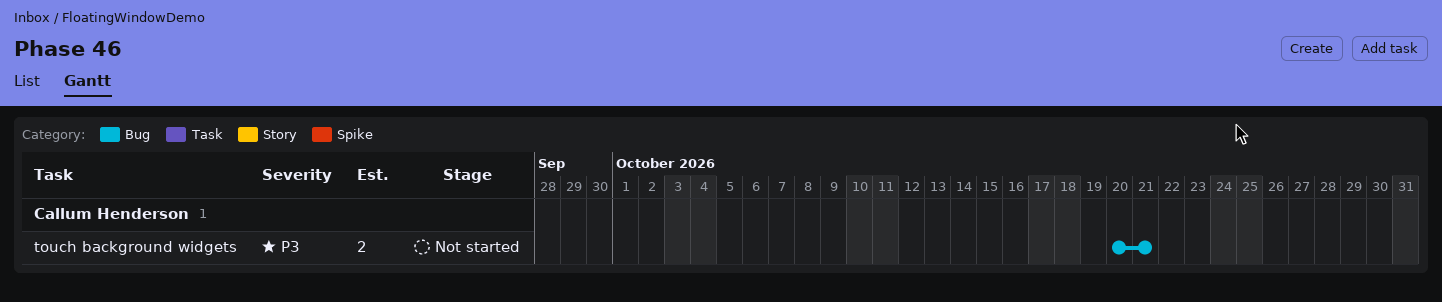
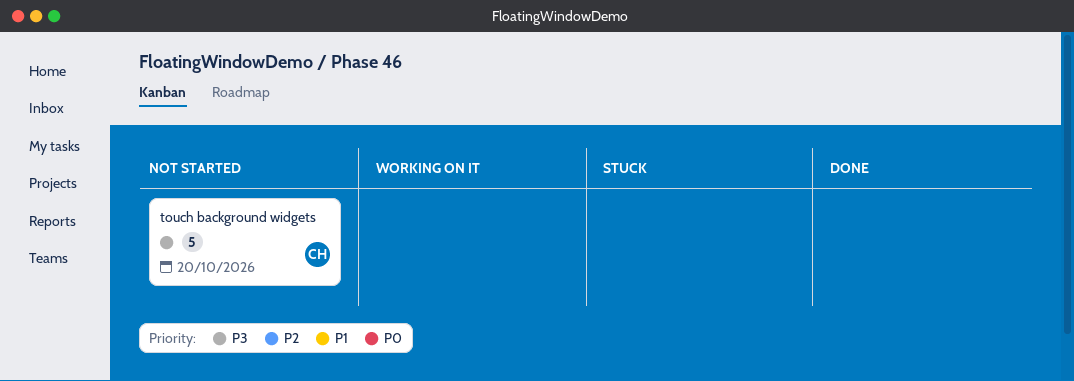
touch background widgets, estimate: 2 -> 5
touch background widgets, due: Oct 21 -> Oct 20

